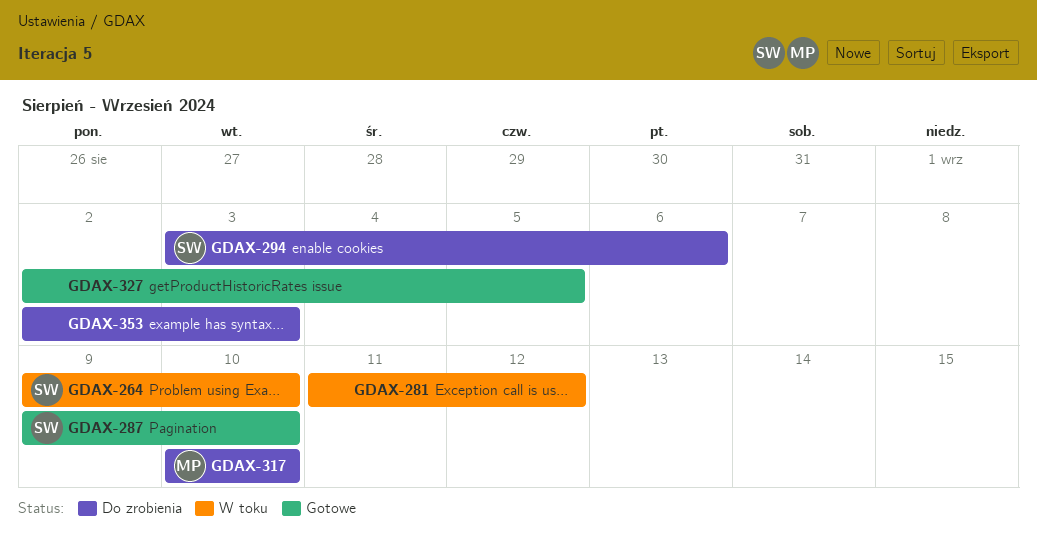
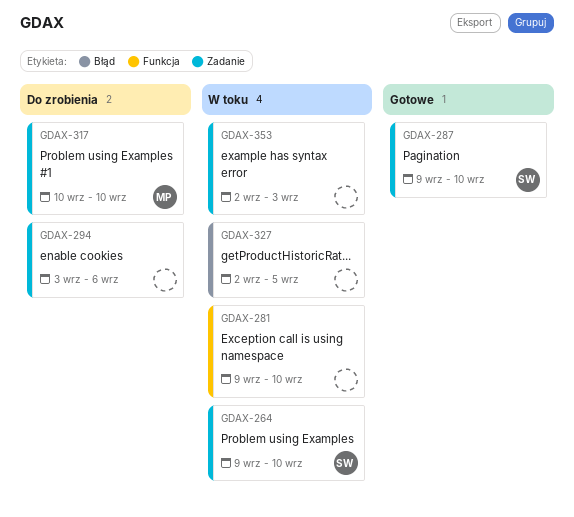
GDAX-281, start: Sep 11 -> Sep 9
GDAX-281, due: Sep 12 -> Sep 10
GDAX-294, owner: SW -> none
GDAX-327, status: Gotowe -> W toku
GDAX-353, status: Do zrobienia -> W toku

